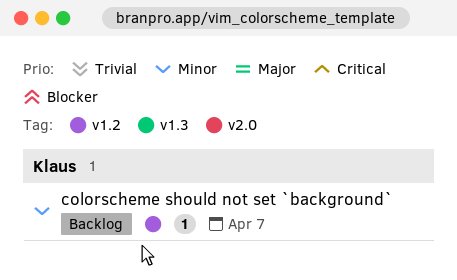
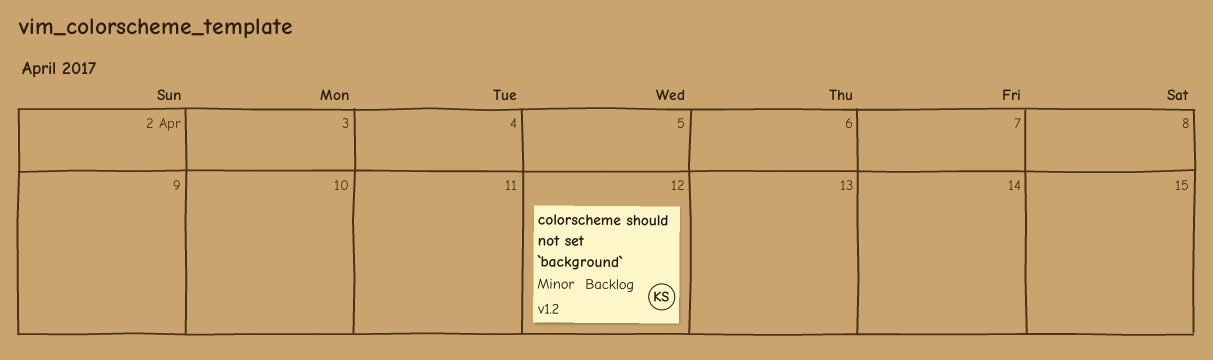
colorscheme should not set `background`, due: Apr 7 -> Apr 12

